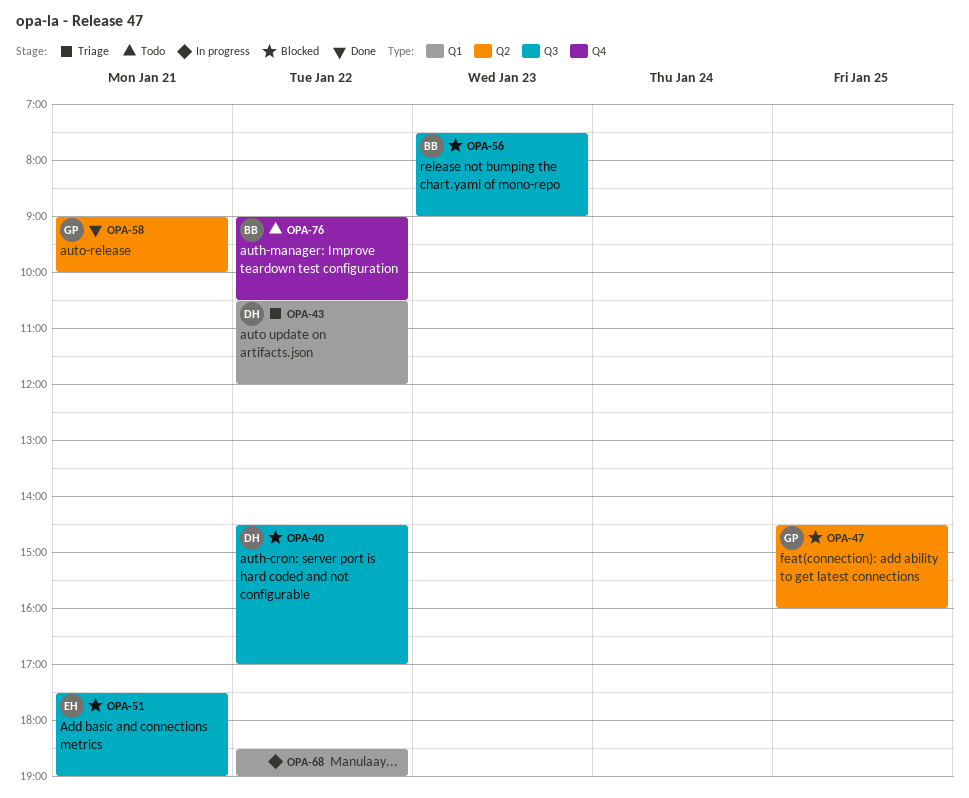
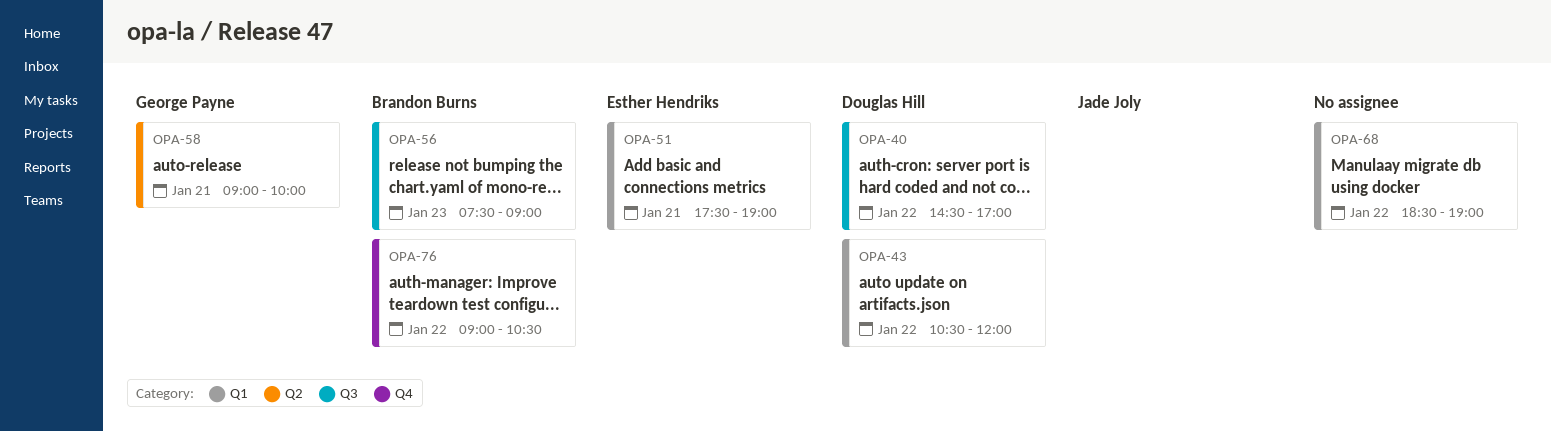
OPA-47: present -> none
OPA-51, label: Q3 -> Q1

